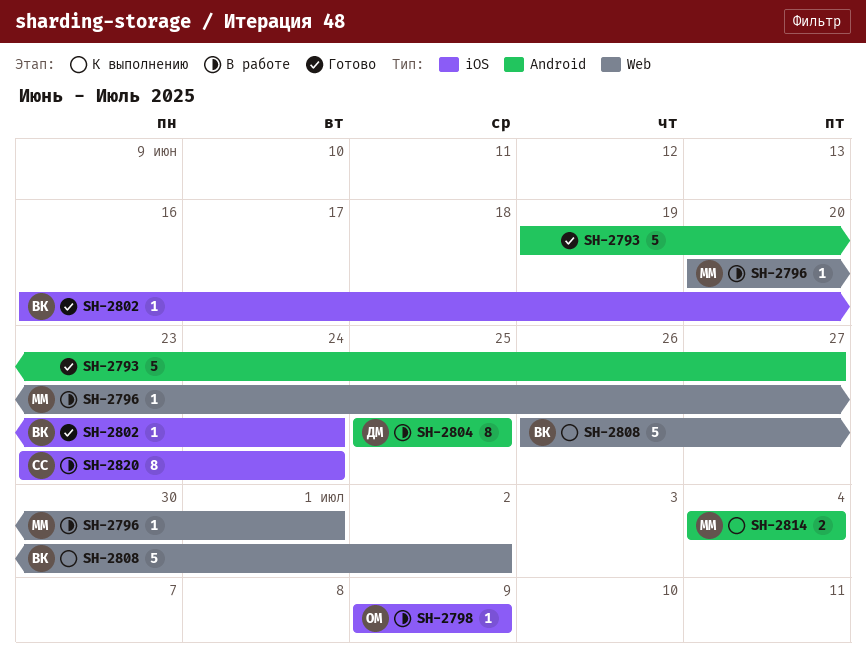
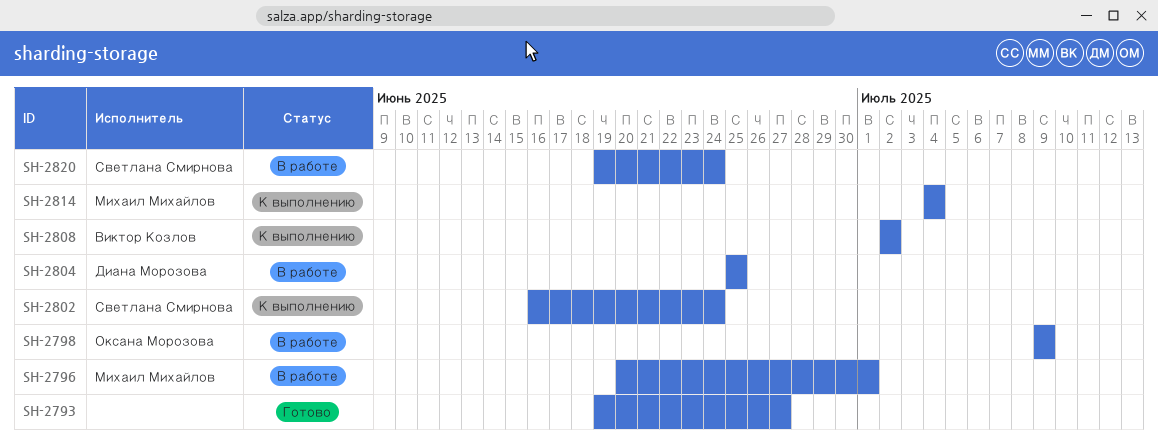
SH-2802, status: Готово -> К выполнению
SH-2802, owner: Виктор Козлов -> Светлана Смирнова
SH-2808, start: Jun 26 -> Jul 2
SH-2820, start: Jun 23 -> Jun 19

